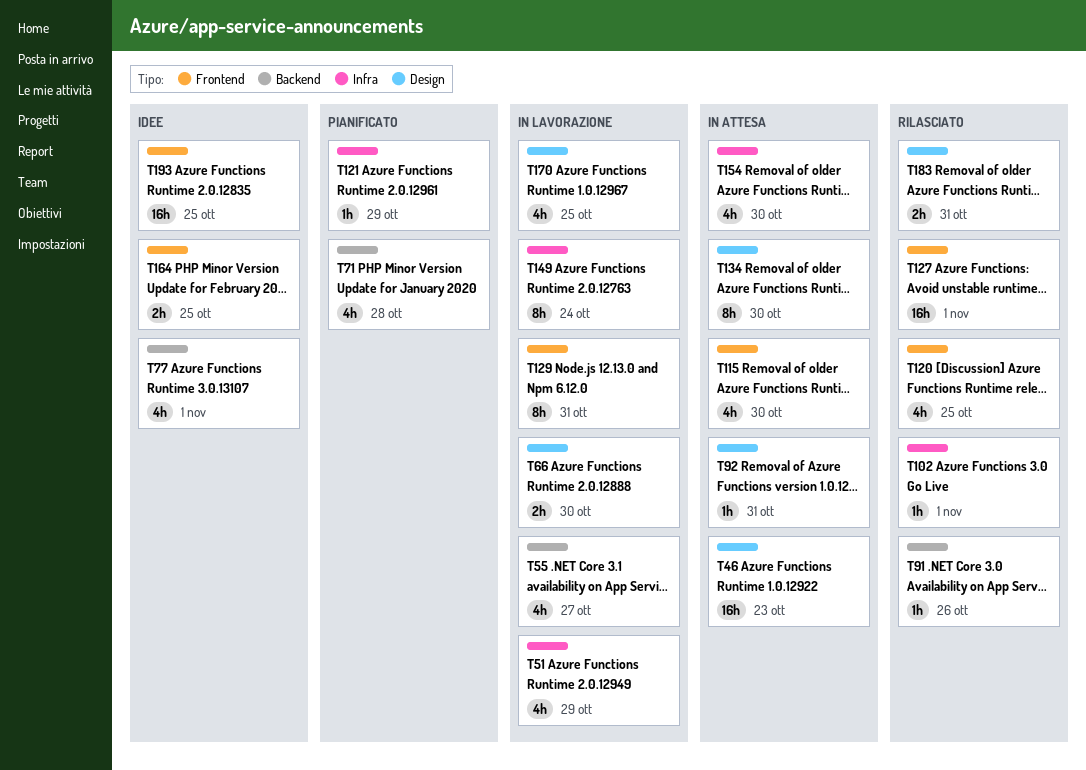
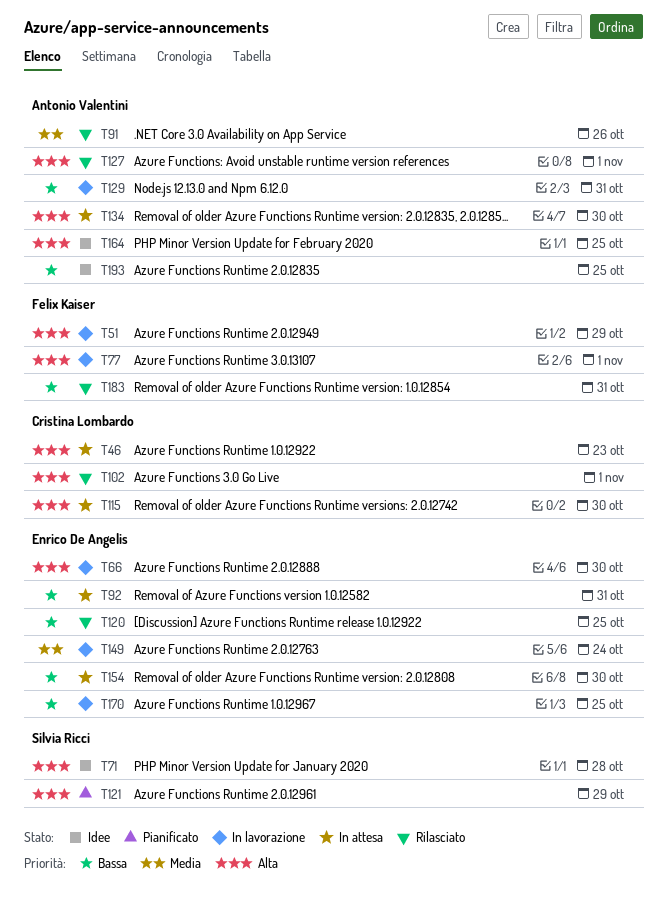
T55: present -> none
T71, status: Pianificato -> Idee
T77, status: Idee -> In lavorazione

